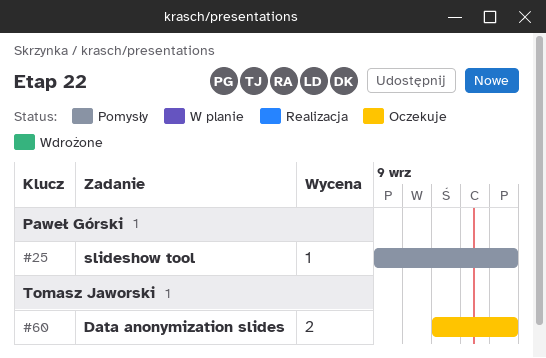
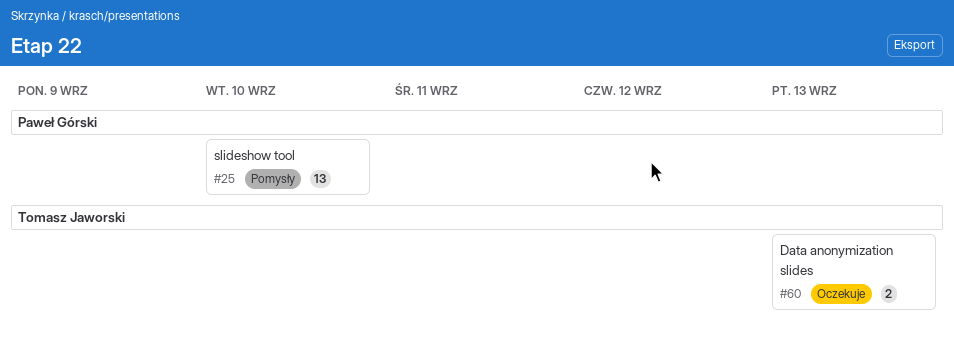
#25, estimate: 1 -> 13
#25, due: Sep 13 -> Sep 10

